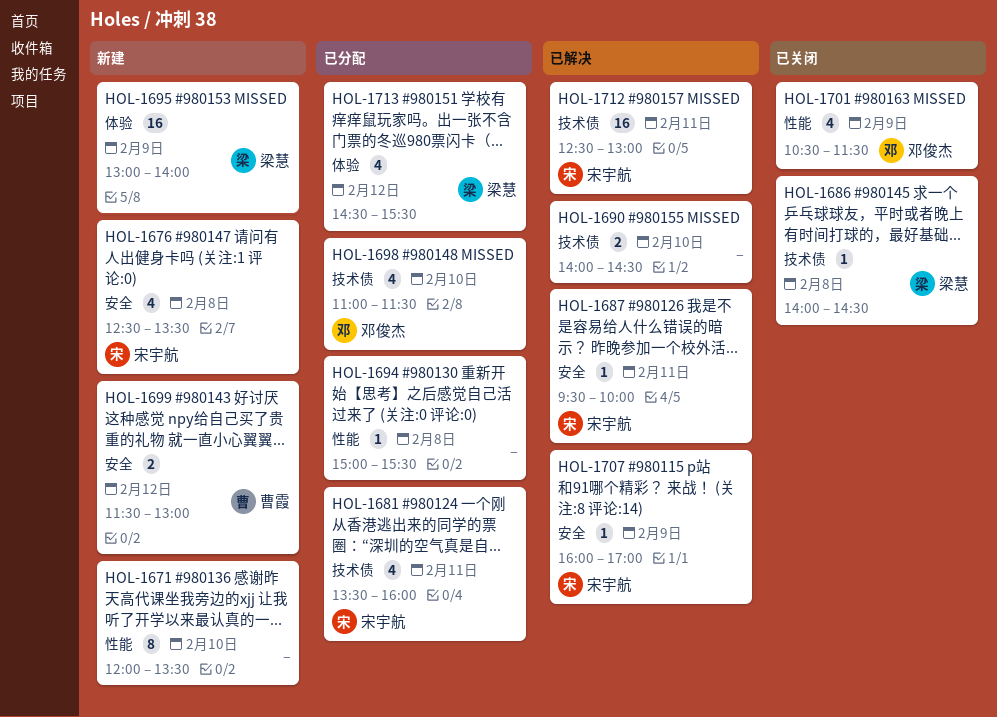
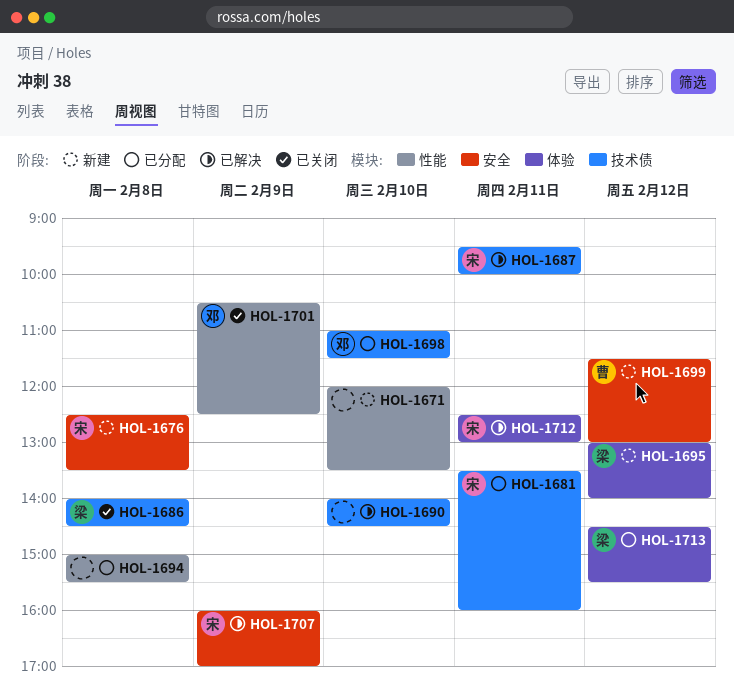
HOL-1687, label: 安全 -> 技术债
HOL-1695, day: Feb 9 -> Feb 12
HOL-1701, ends: 11:30 -> 12:30
HOL-1712, label: 技术债 -> 体验

